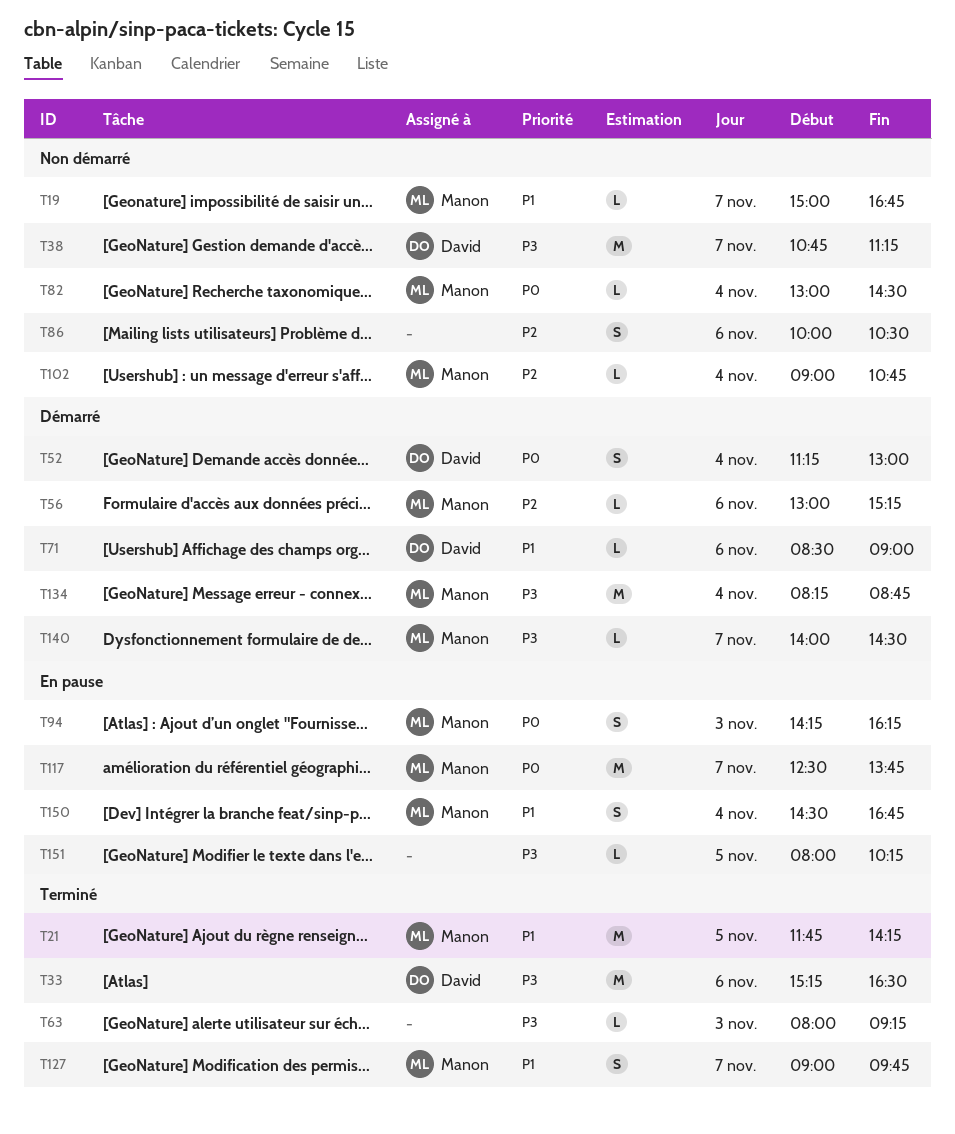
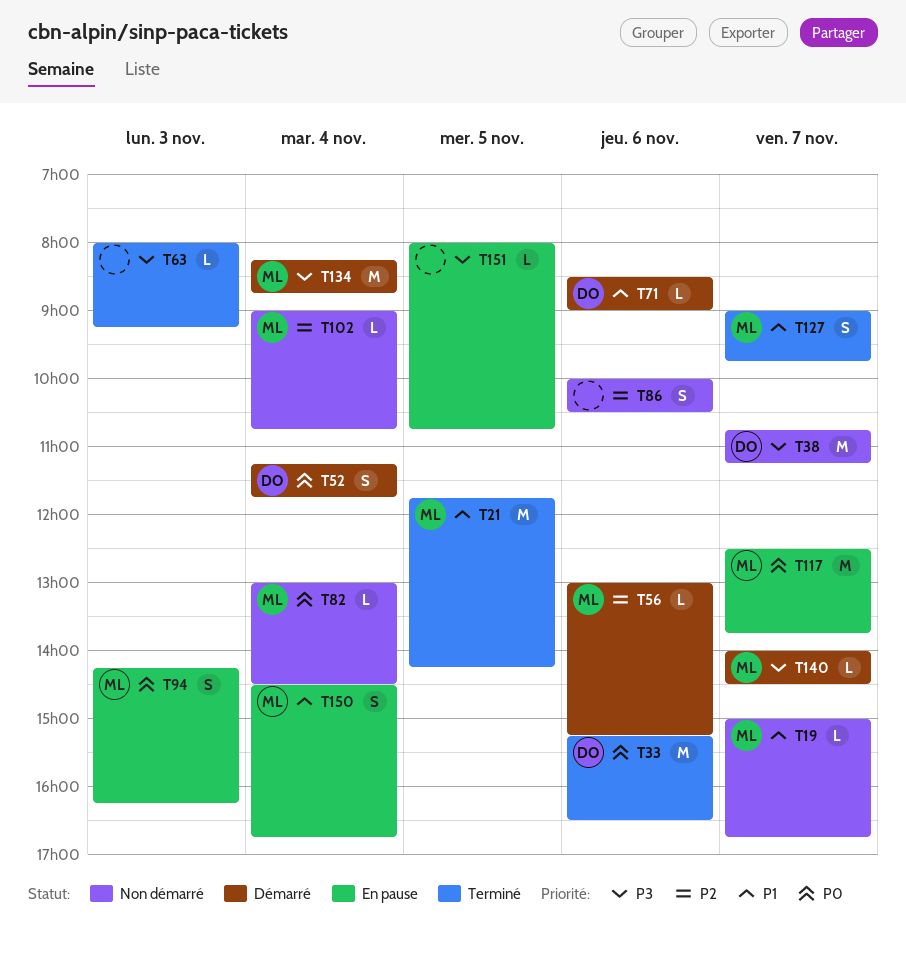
T33, priority: P3 -> P0
T52, ends: 13:00 -> 11:45
T151, ends: 10:15 -> 10:45

